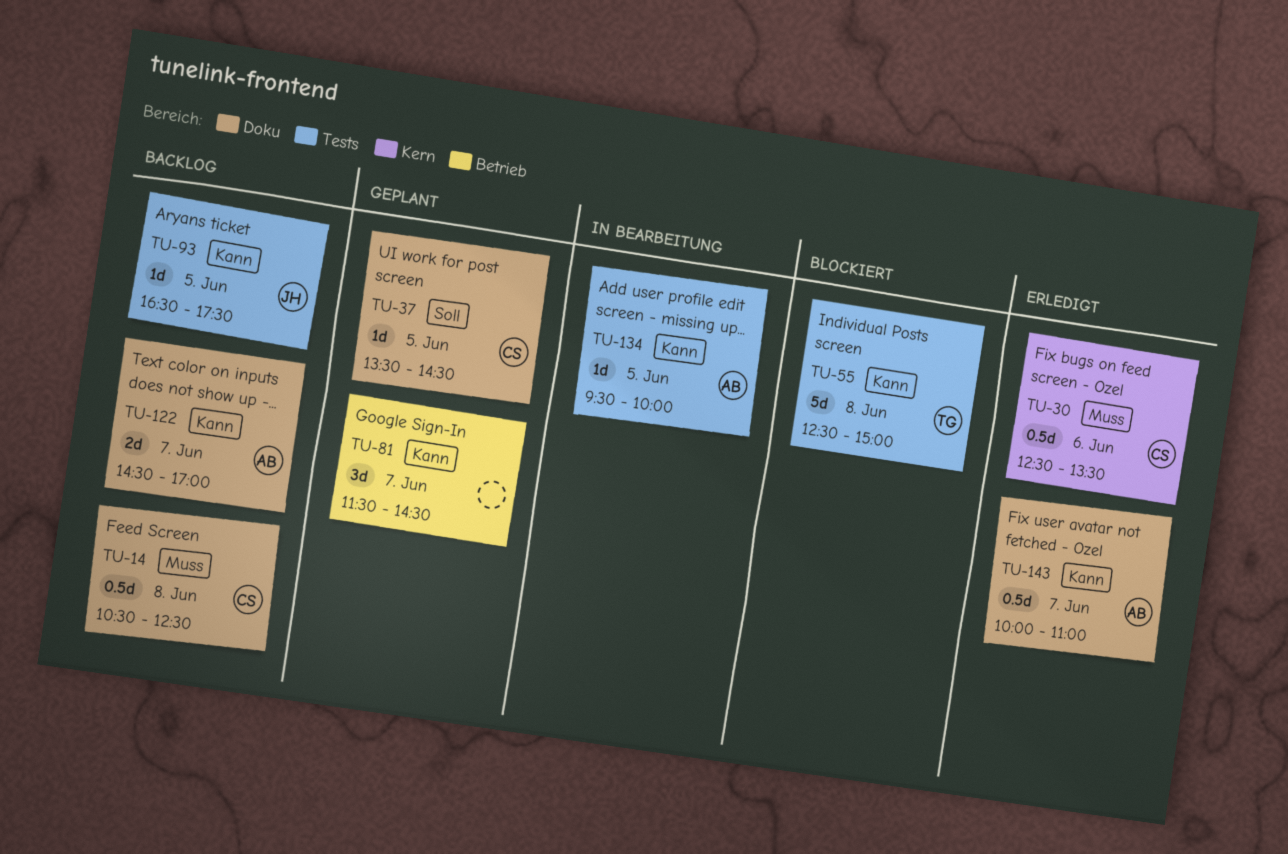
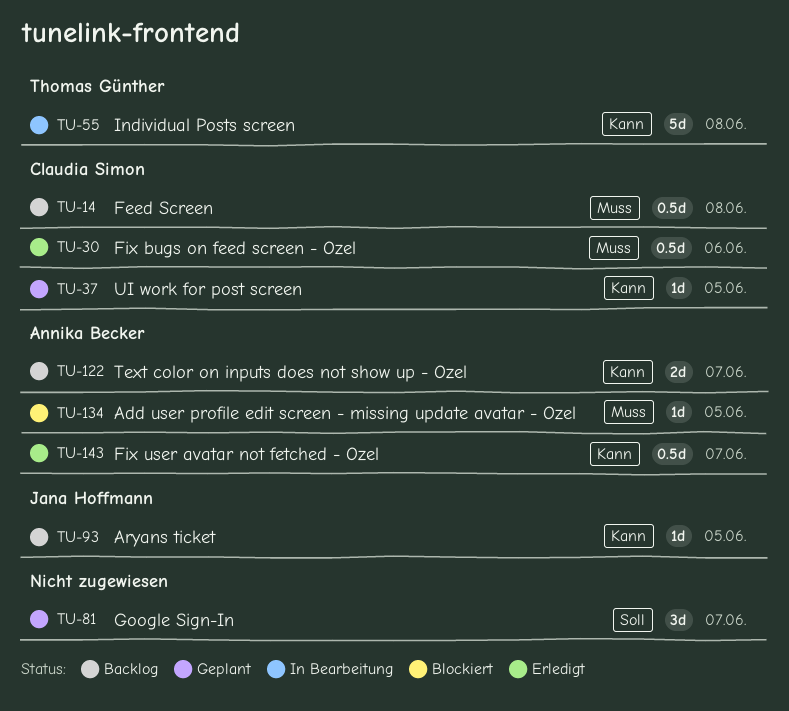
TU-37, priority: Soll -> Kann
TU-55, status: Blockiert -> In Bearbeitung
TU-81, priority: Kann -> Soll
TU-134, status: In Bearbeitung -> Blockiert
TU-134, priority: Kann -> Muss

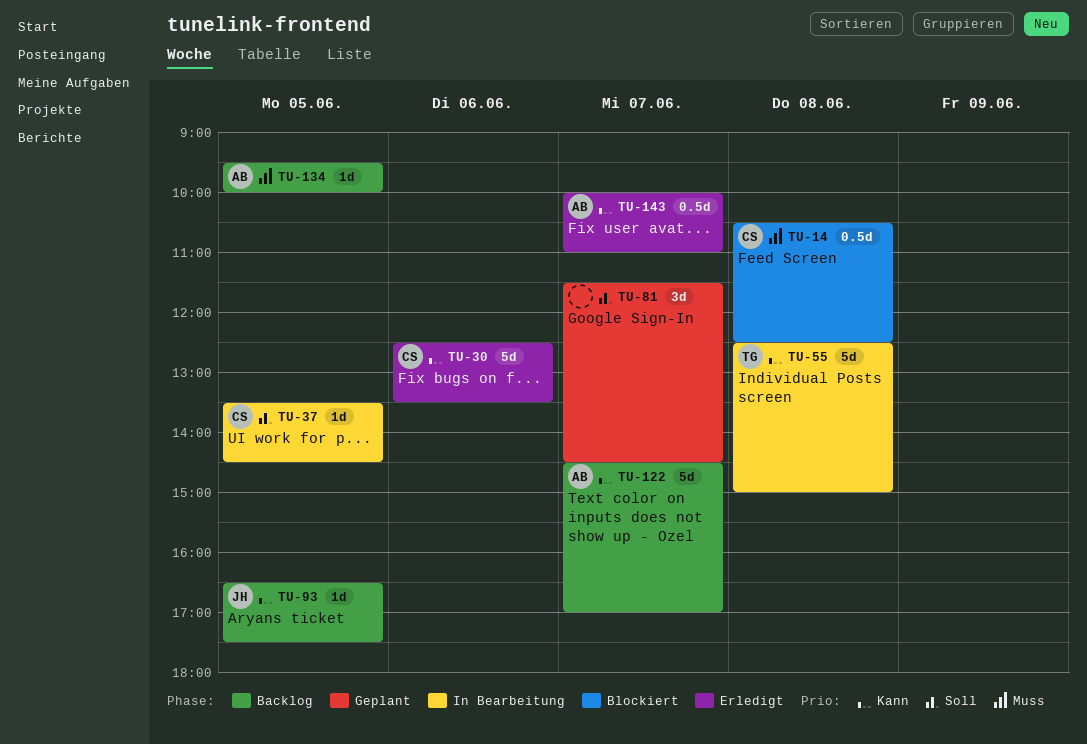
TU-14, status: Backlog -> Blockiert
TU-30, priority: Muss -> Kann
TU-30, estimate: 0.5d -> 5d
TU-37, status: Geplant -> In Bearbeitung
TU-37, priority: Kann -> Soll
TU-122, estimate: 2d -> 5d
TU-134, status: Blockiert -> Backlog

